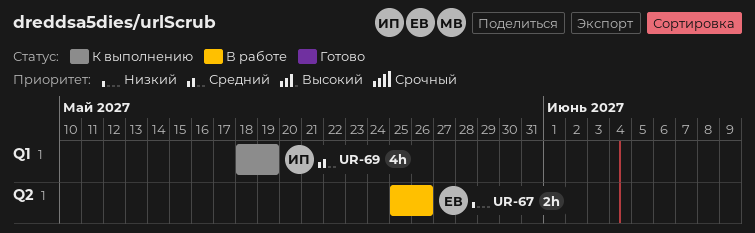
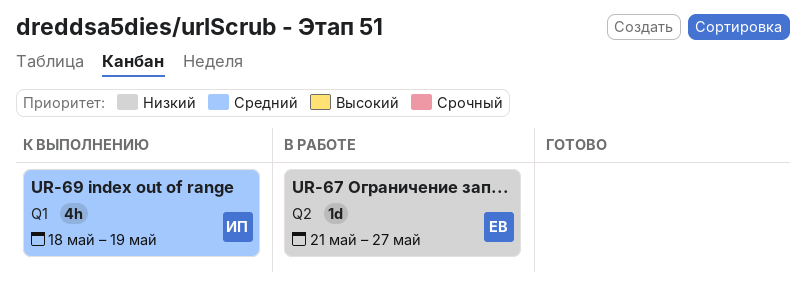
UR-67, estimate: 2h -> 1d
UR-67, start: May 25 -> May 21
UR-67, due: May 26 -> May 27

